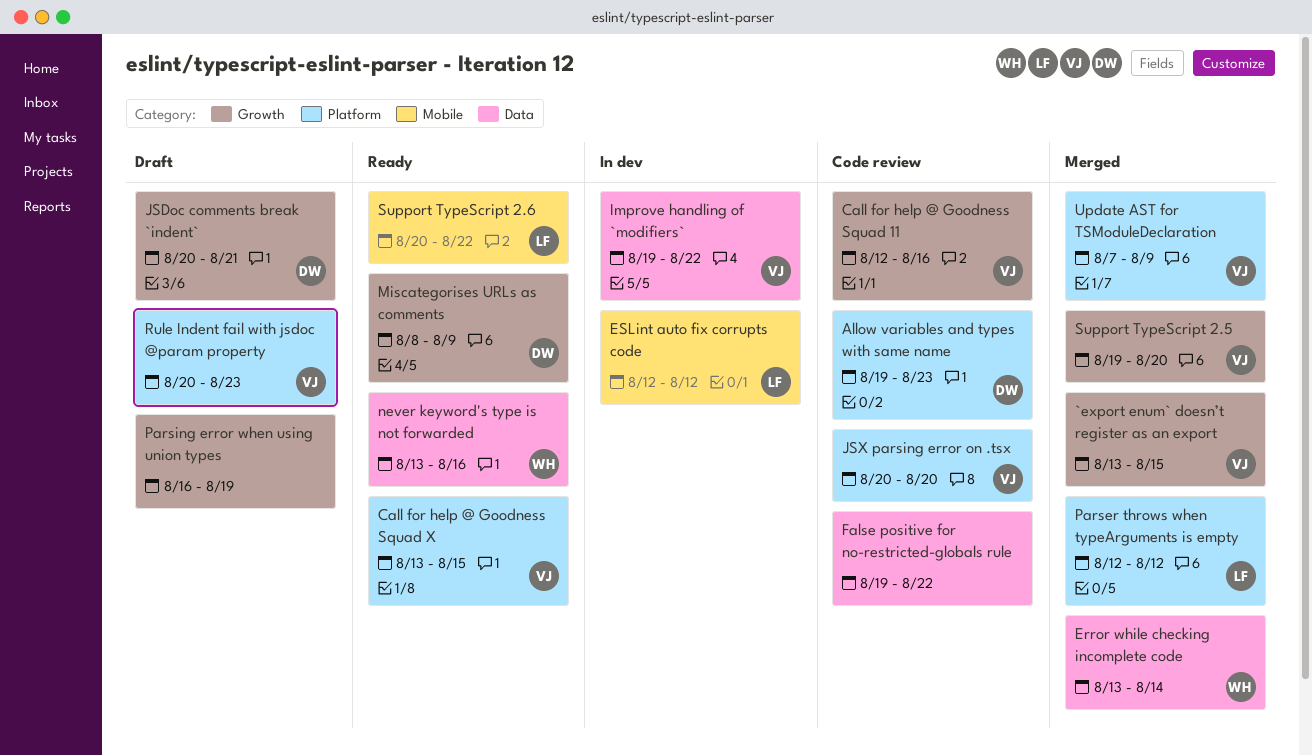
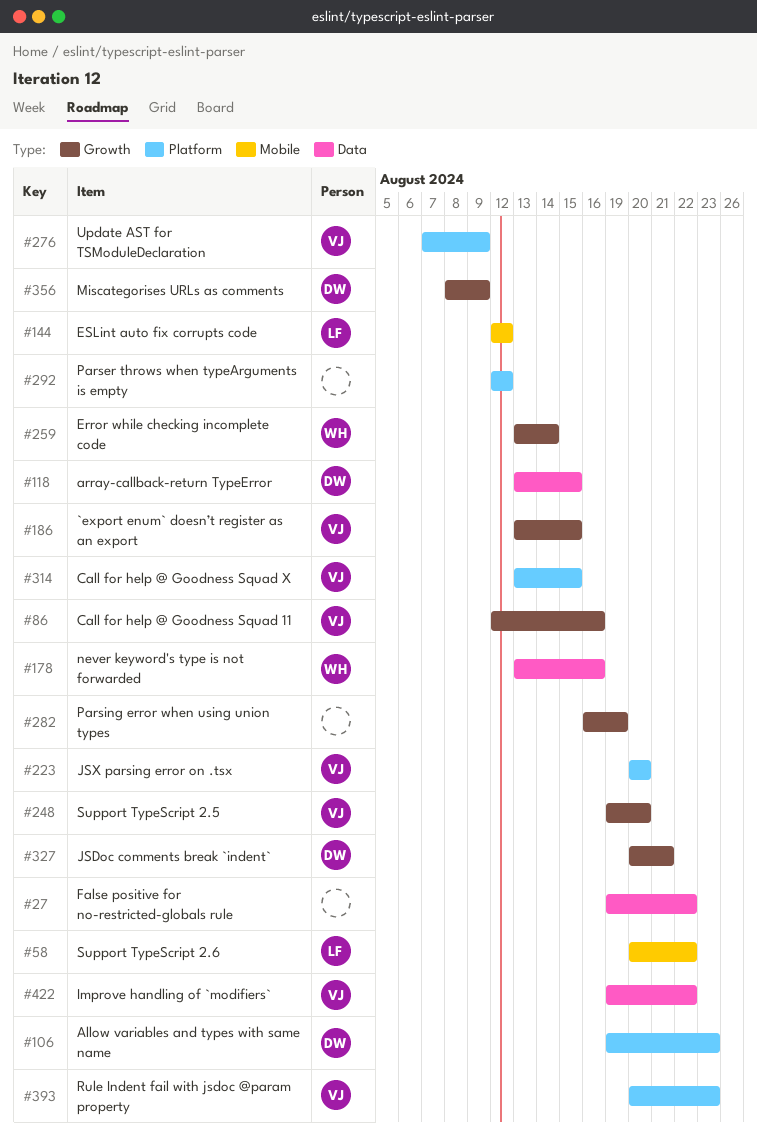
array-callback-return TypeError: none -> present
Error while checking incomplete code, label: Data -> Growth
Parser throws when typeArguments is empty, owner: LF -> none

